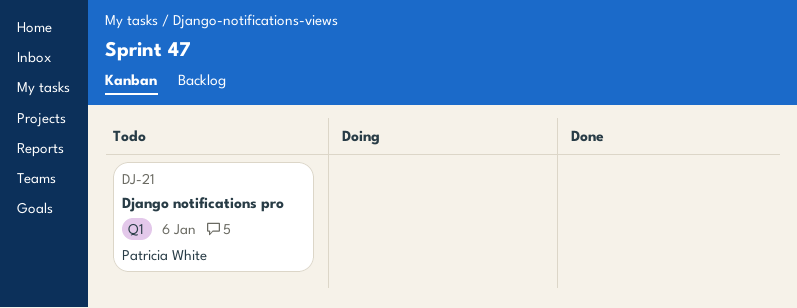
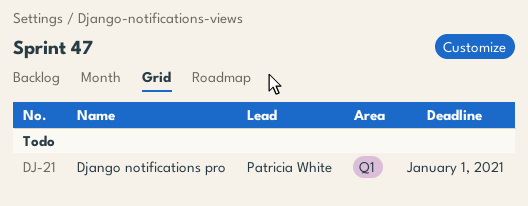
DJ-21, due: Jan 6 -> Jan 1

